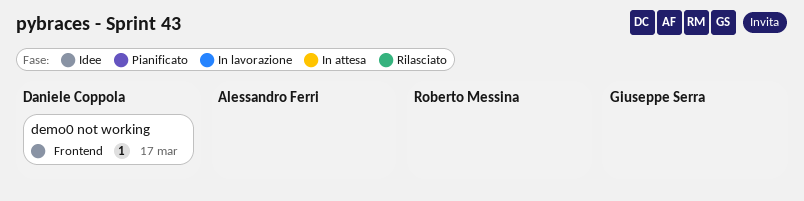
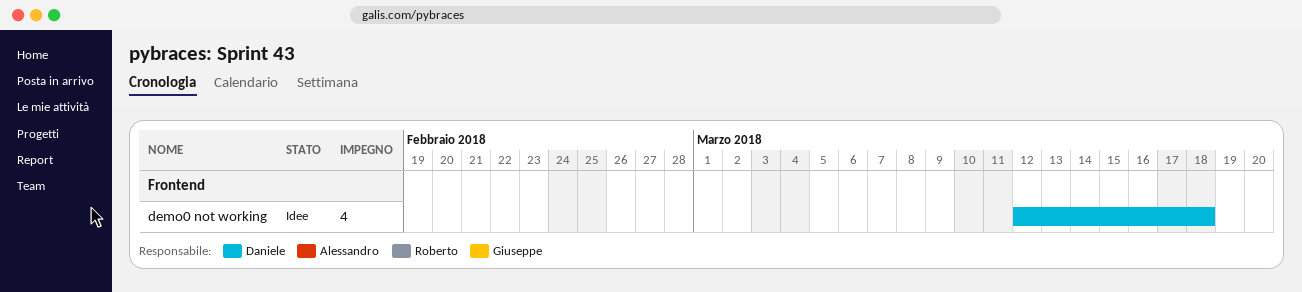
demo0 not working, estimate: 1 -> 4
demo0 not working, due: Mar 17 -> Mar 18

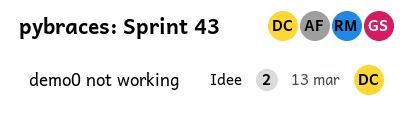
demo0 not working, estimate: 4 -> 2
demo0 not working, due: Mar 18 -> Mar 13

